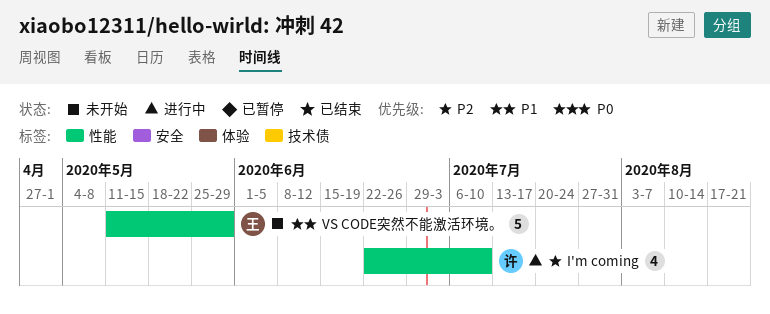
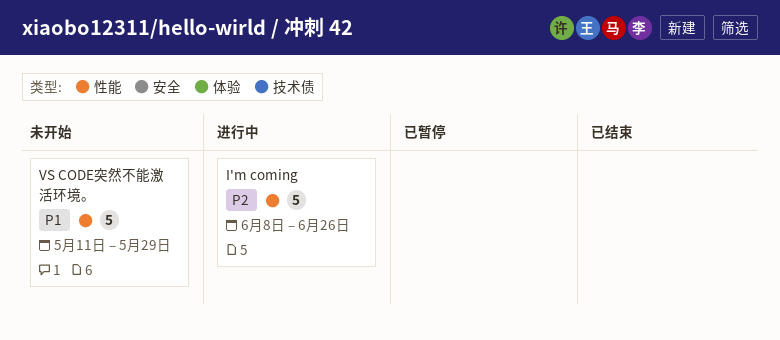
I'm coming, estimate: 4 -> 5
I'm coming, start: Jun 22 -> Jun 8
I'm coming, due: Jul 10 -> Jun 26

